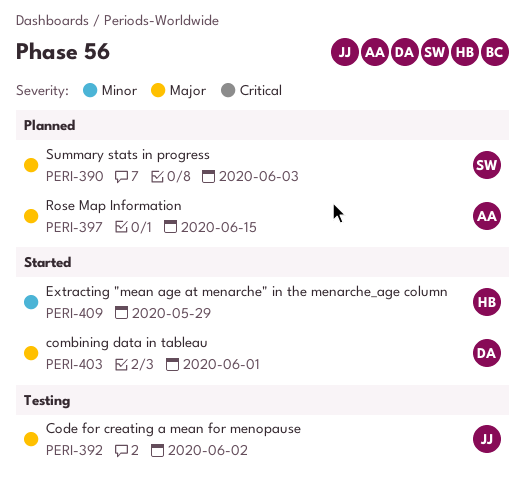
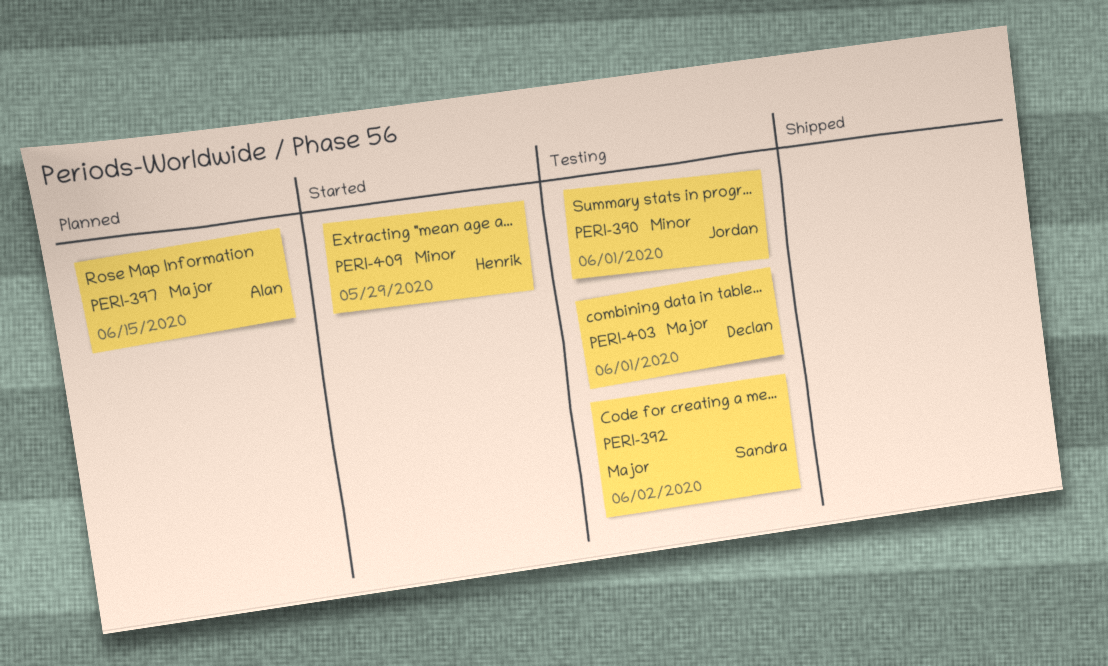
PERI-390, status: Planned -> Testing
PERI-390, owner: Sandra -> Jordan
PERI-390, priority: Major -> Minor
PERI-390, due: Jun 3 -> Jun 1
PERI-392, owner: Jordan -> Sandra
PERI-403, status: Started -> Testing

